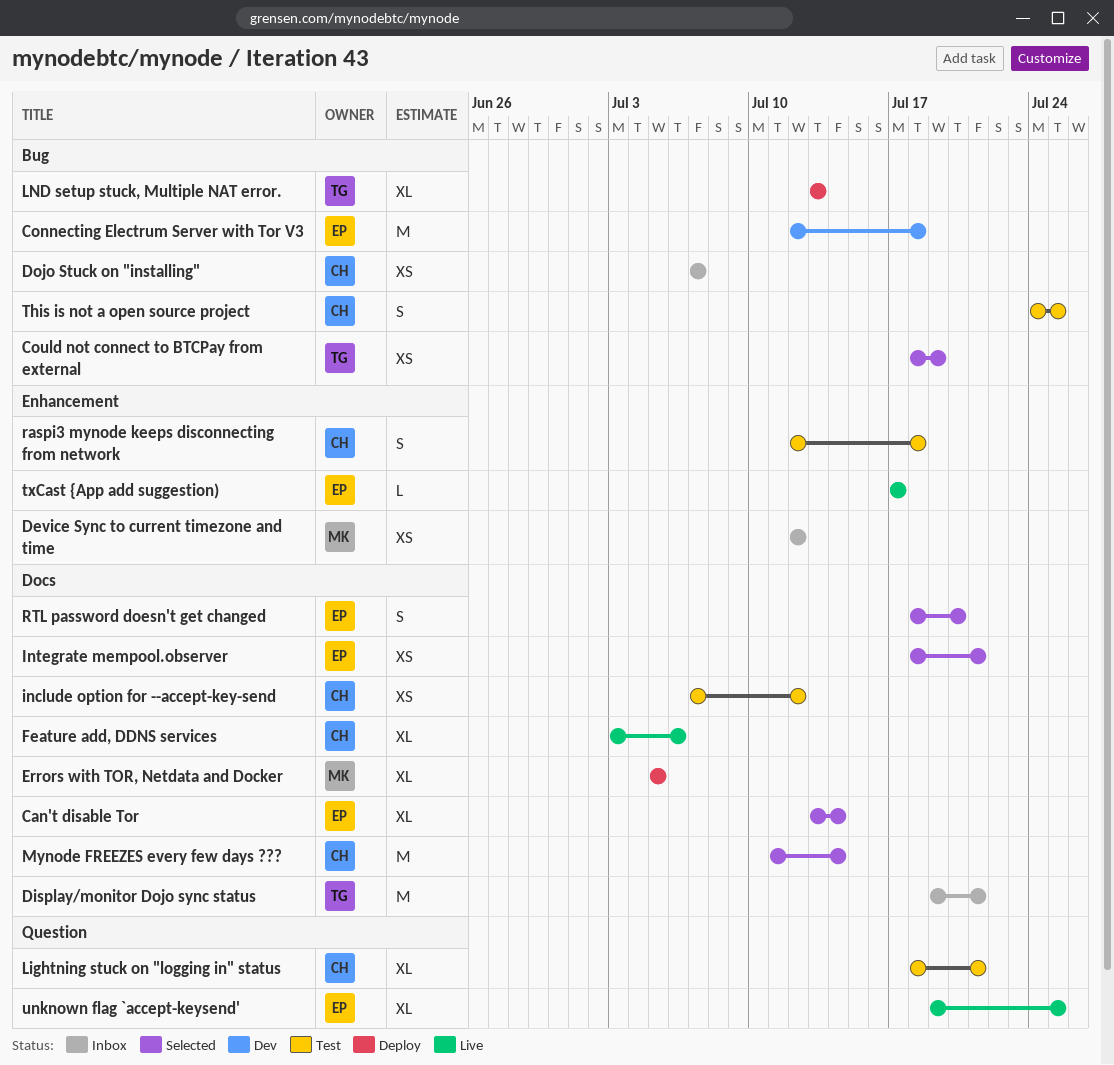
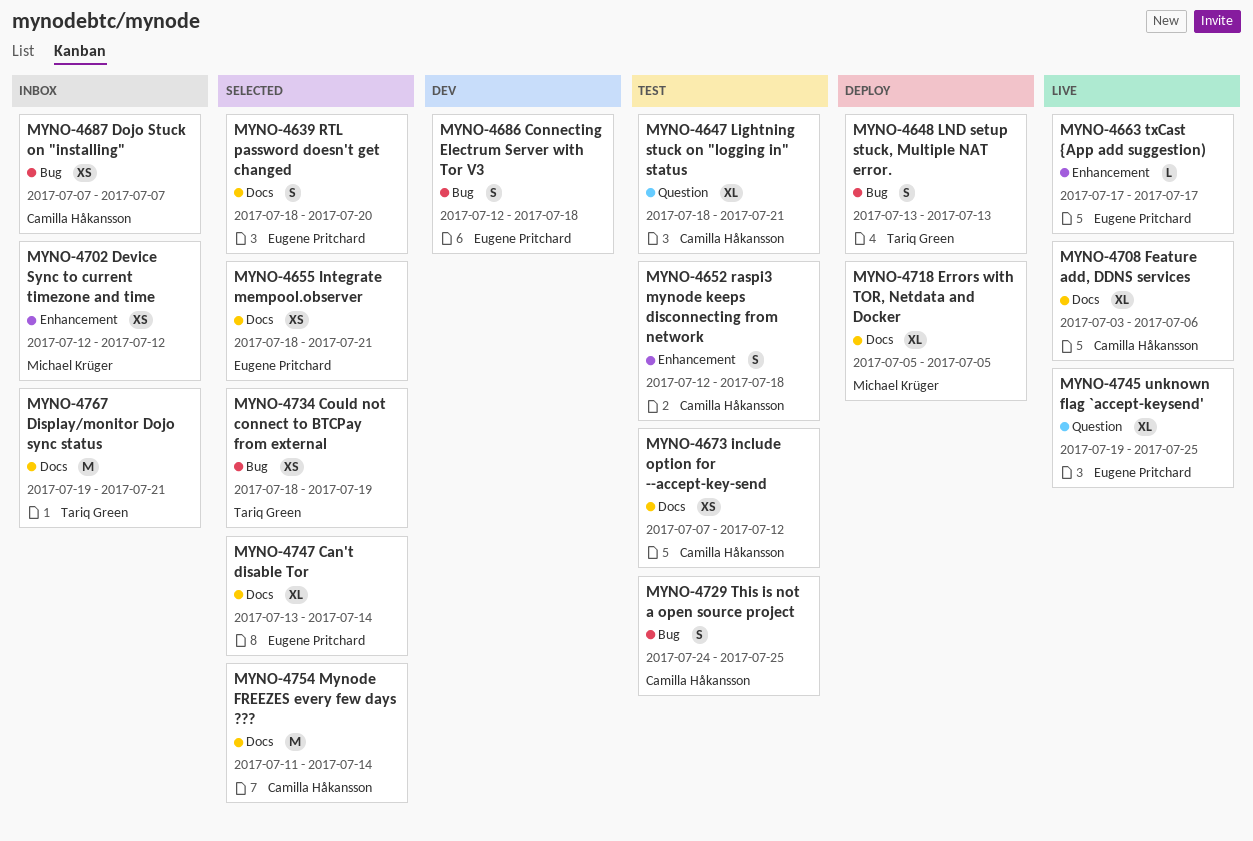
Connecting Electrum Server with Tor V3, estimate: M -> S
LND setup stuck, Multiple NAT error., estimate: XL -> S

